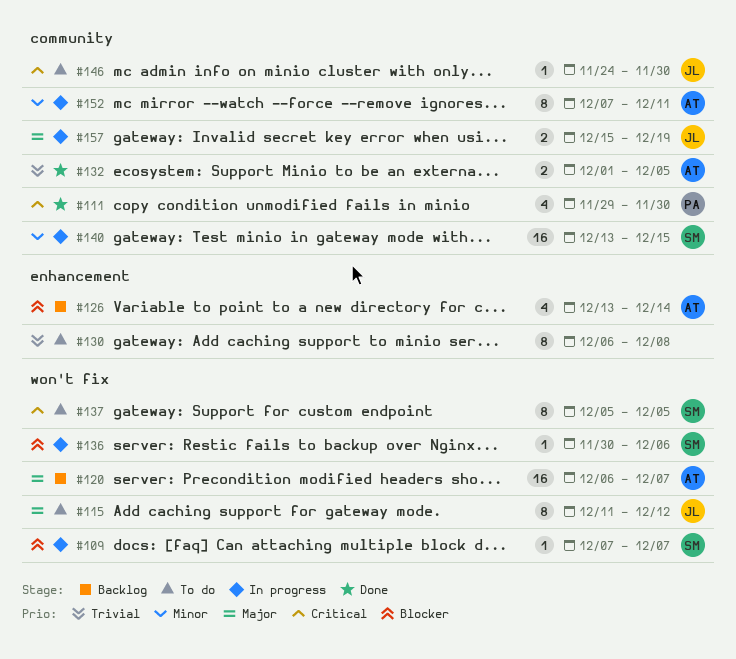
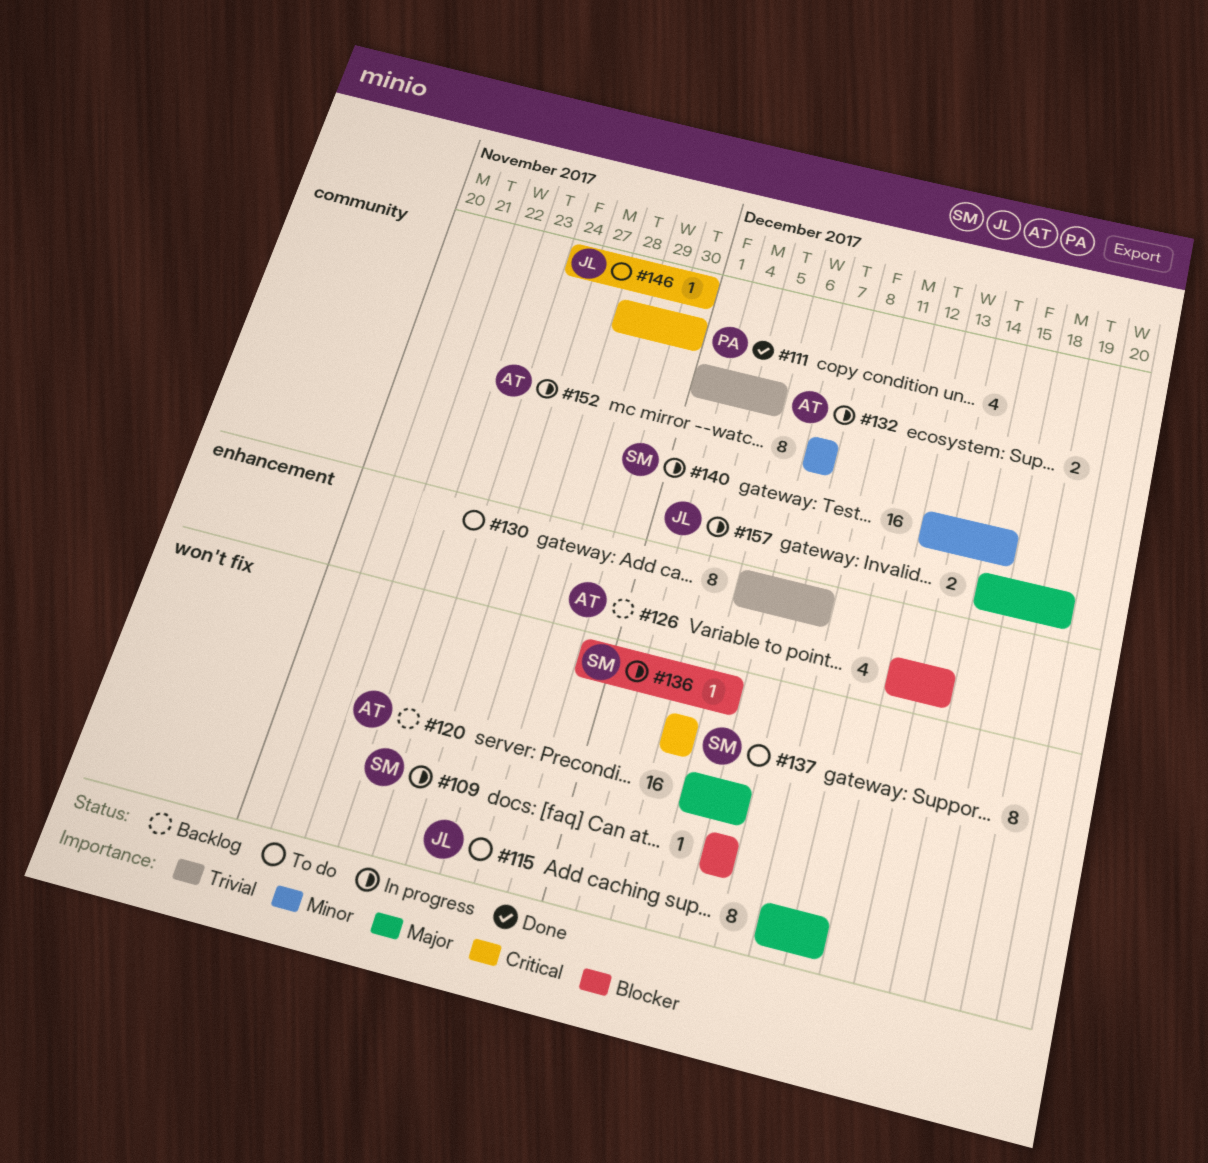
#111, start: Nov 29 -> Nov 28
#132, status: Done -> In progress
#152, due: Dec 11 -> Dec 7

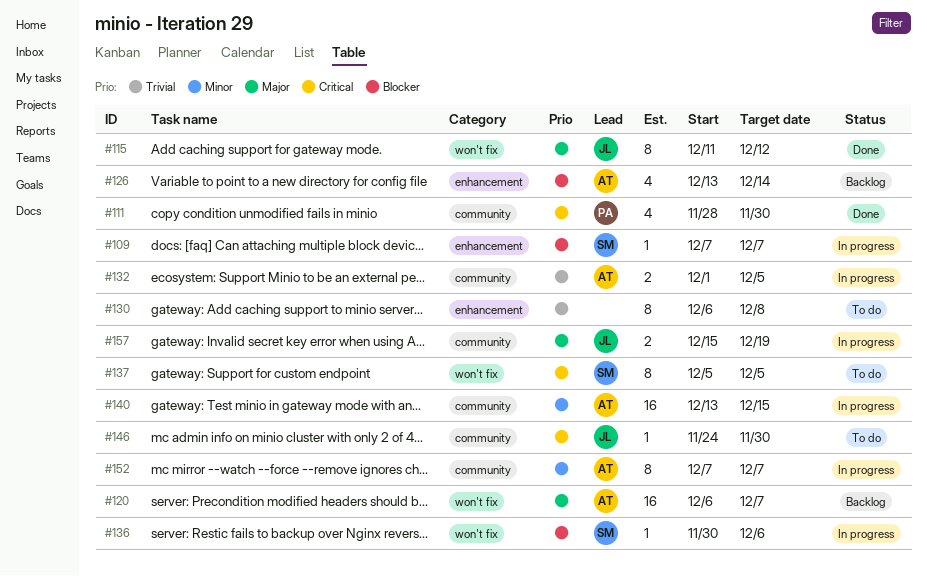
#109, label: won't fix -> enhancement
#115, status: To do -> Done
#140, owner: SM -> AT

